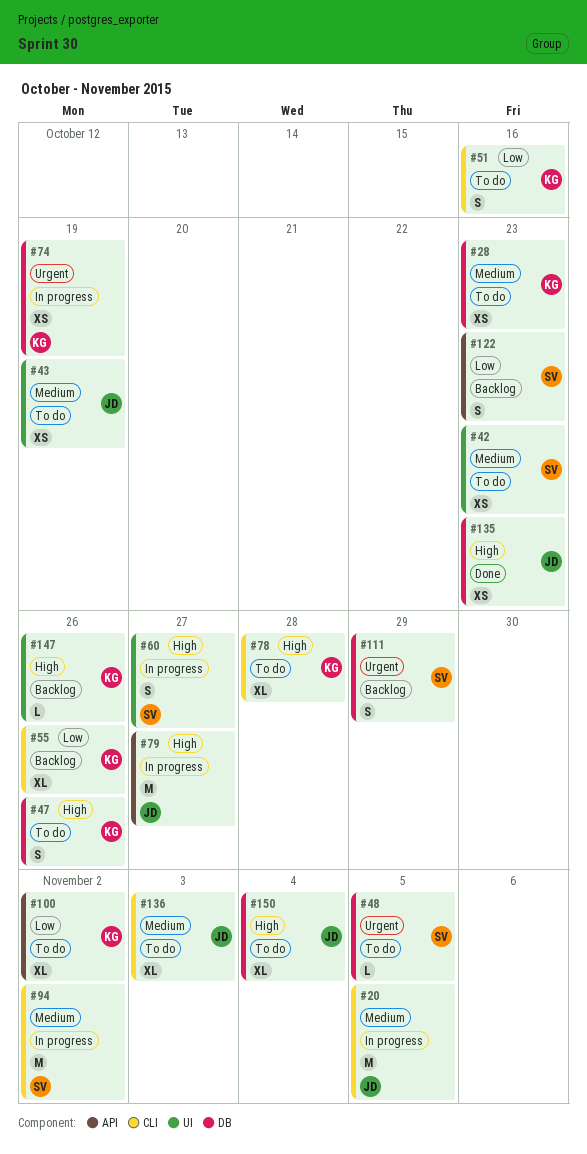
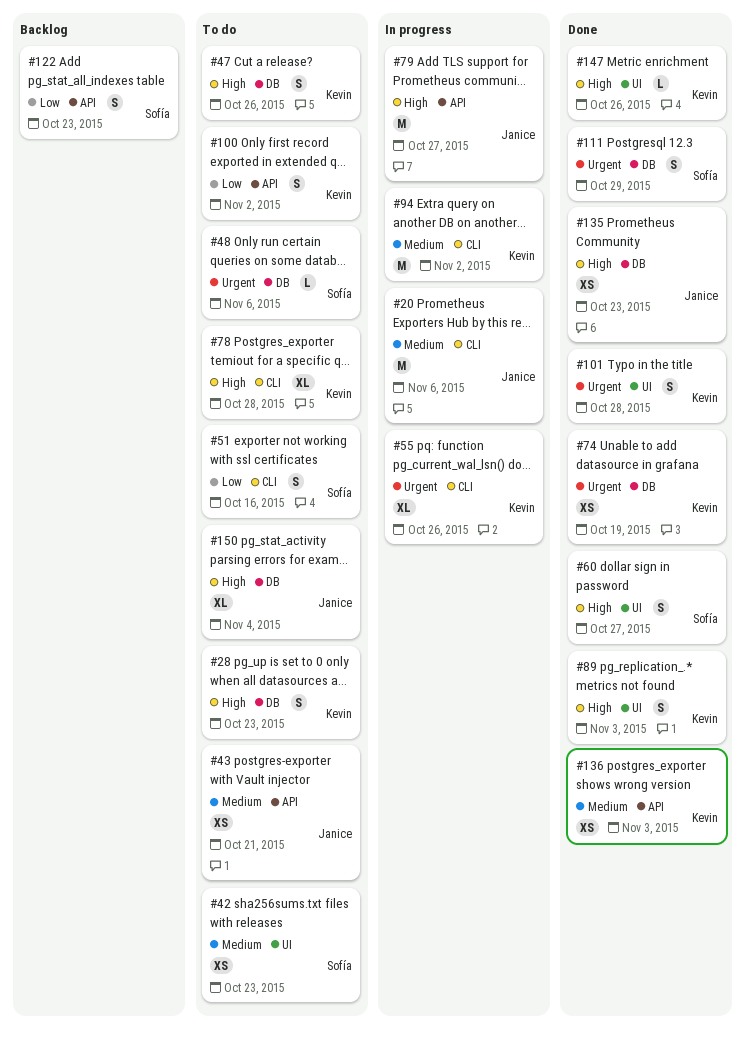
#20, due: Nov 5 -> Nov 6
#28, priority: Medium -> High
#28, estimate: XS -> S
#43, label: UI -> API
#43, due: Oct 19 -> Oct 21
#48, due: Nov 5 -> Nov 6
#51, owner: Kevin -> Sofía
#55, status: Backlog -> In progress
#55, priority: Low -> Urgent
#60, status: In progress -> Done
#74, status: In progress -> Done
#89: none -> present
#94, owner: Sofía -> Kevin
#100, estimate: XL -> S
#101: none -> present
#111, status: Backlog -> Done
#136, status: To do -> Done
#136, owner: Janice -> Kevin
#136, label: CLI -> API
#136, estimate: XL -> XS
#147, status: Backlog -> Done

